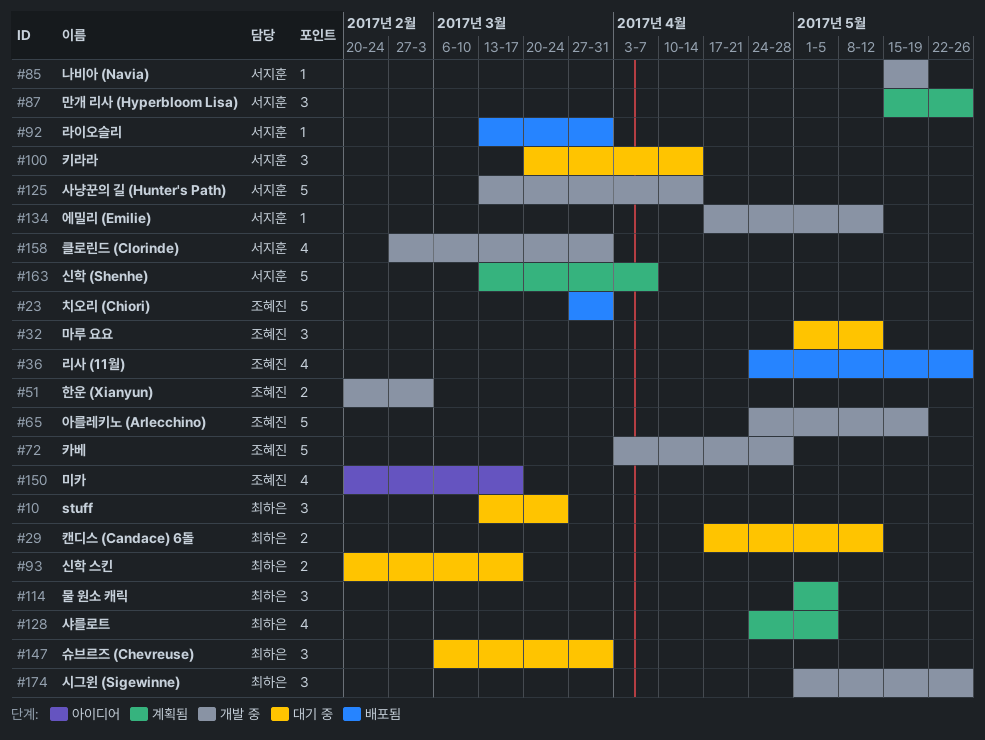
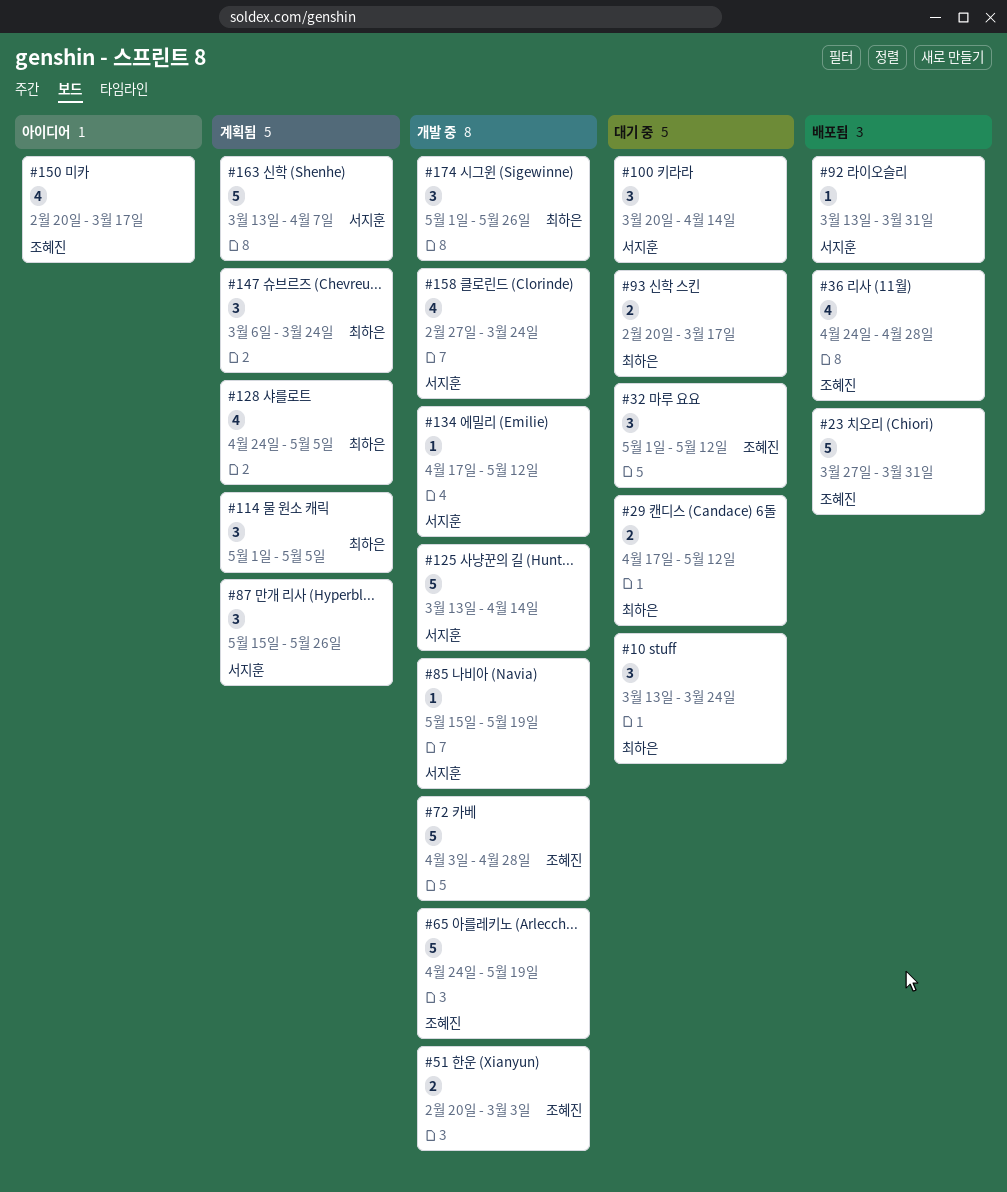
#36, due: May 26 -> Apr 28
#147, status: 대기 중 -> 계획됨
#147, due: Mar 31 -> Mar 24
#158, due: Mar 31 -> Mar 24

